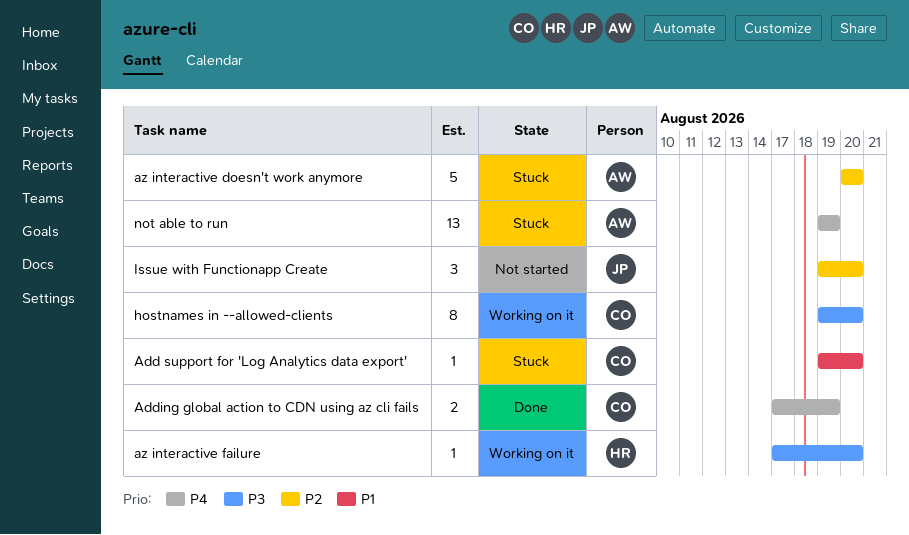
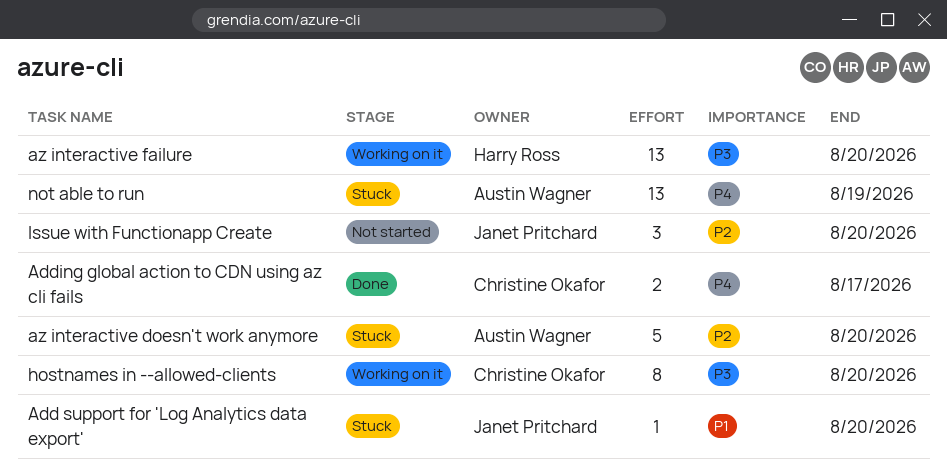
Add support for 'Log Analytics data export', owner: Christine Okafor -> Janet Pritchard
Adding global action to CDN using az cli fails, due: Aug 19 -> Aug 17
az interactive failure, estimate: 1 -> 13

